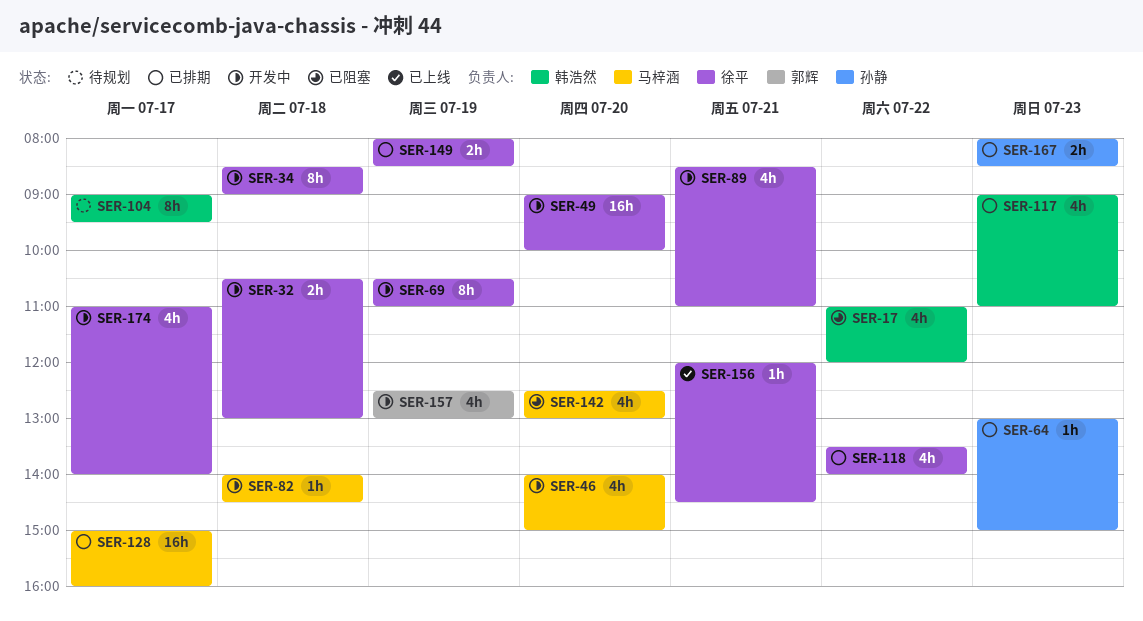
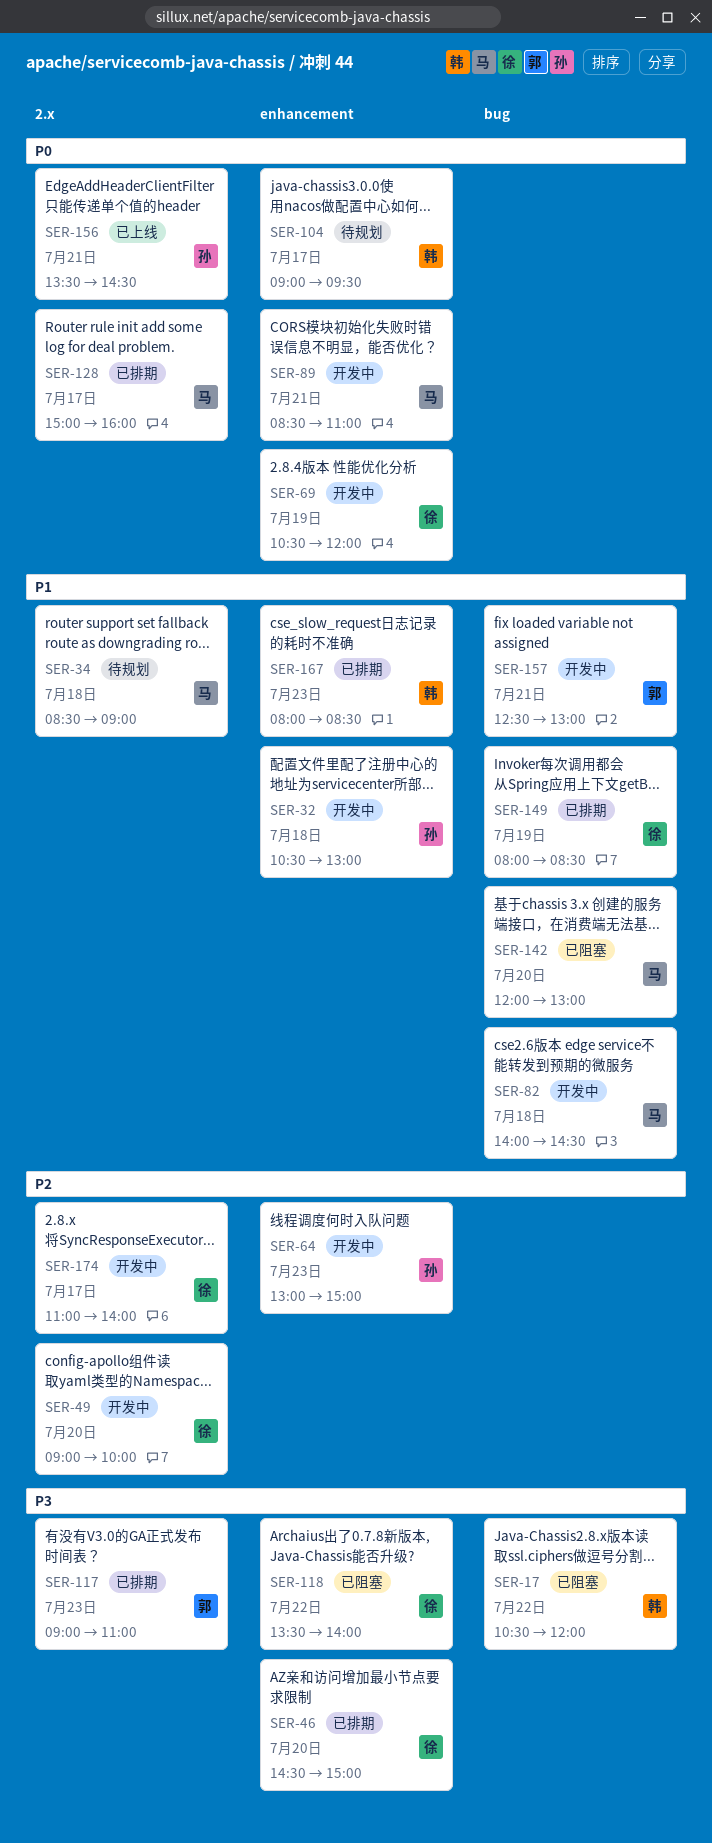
SER-17, begins: 11:00 -> 10:30
SER-32, owner: 徐平 -> 孙静
SER-34, status: 开发中 -> 待规划
SER-34, owner: 徐平 -> 马梓涵
SER-46, status: 开发中 -> 已排期
SER-46, owner: 马梓涵 -> 徐平
SER-46, begins: 14:00 -> 14:30
SER-64, status: 已排期 -> 开发中
SER-69, ends: 11:00 -> 12:00
SER-89, owner: 徐平 -> 马梓涵
SER-117, owner: 韩浩然 -> 郭辉
SER-118, status: 已排期 -> 已阻塞
SER-142, begins: 12:30 -> 12:00
SER-156, owner: 徐平 -> 孙静
SER-156, begins: 12:00 -> 13:30
SER-157, day: Jul 19 -> Jul 21
SER-167, owner: 孙静 -> 韩浩然

